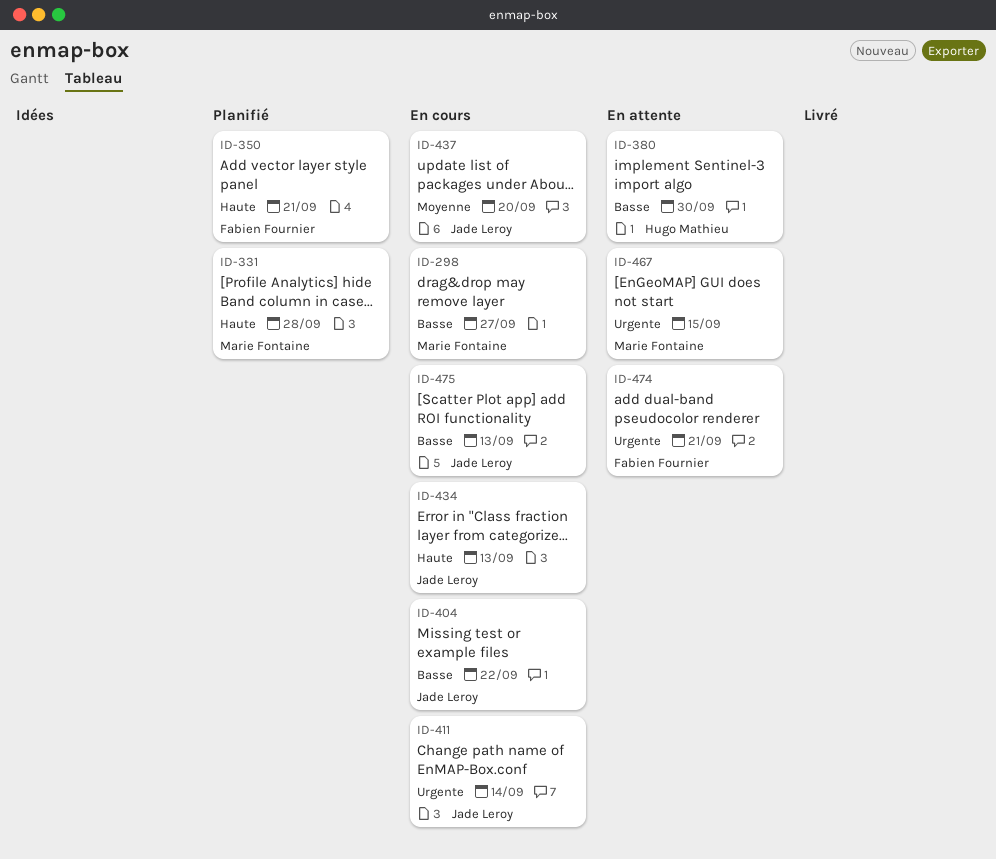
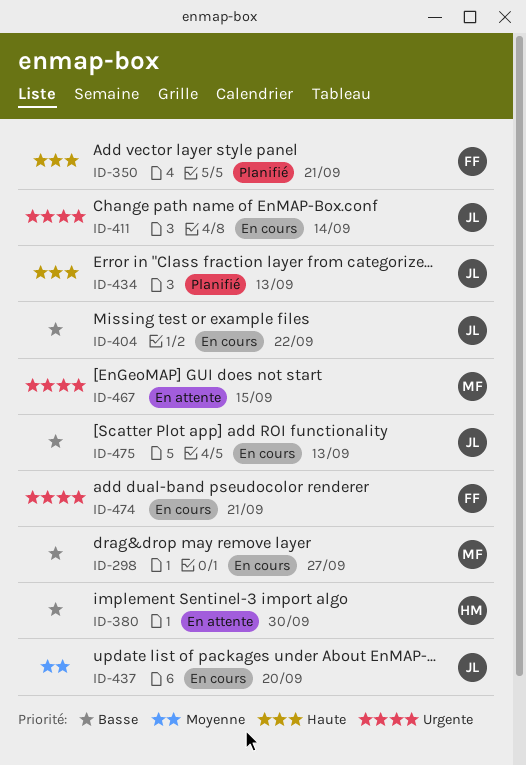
ID-331: present -> none
ID-434, status: En cours -> Planifié
ID-474, status: En attente -> En cours

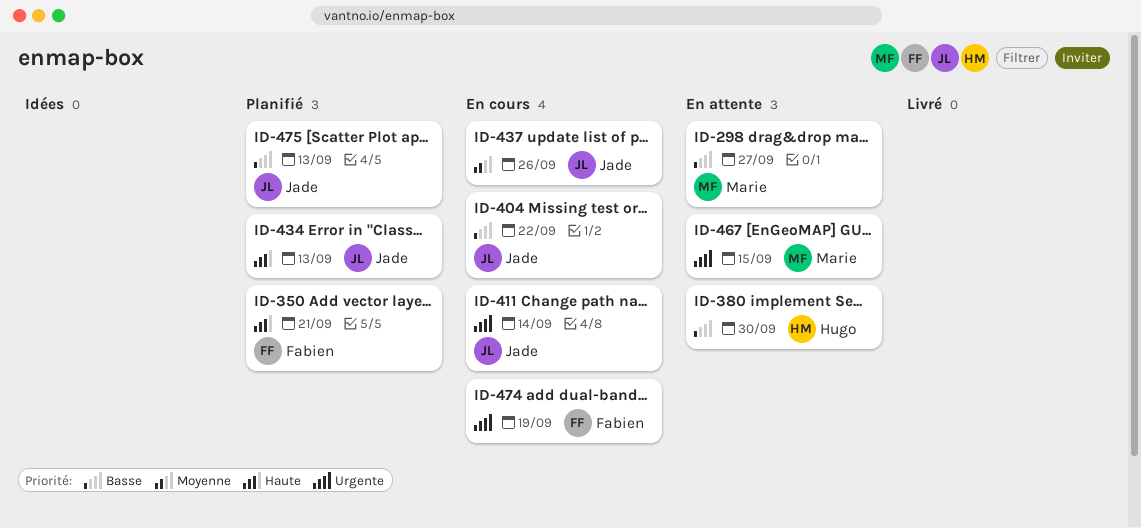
ID-298, status: En cours -> En attente
ID-437, due: Sep 20 -> Sep 26
ID-474, due: Sep 21 -> Sep 19
ID-475, status: En cours -> Planifié

